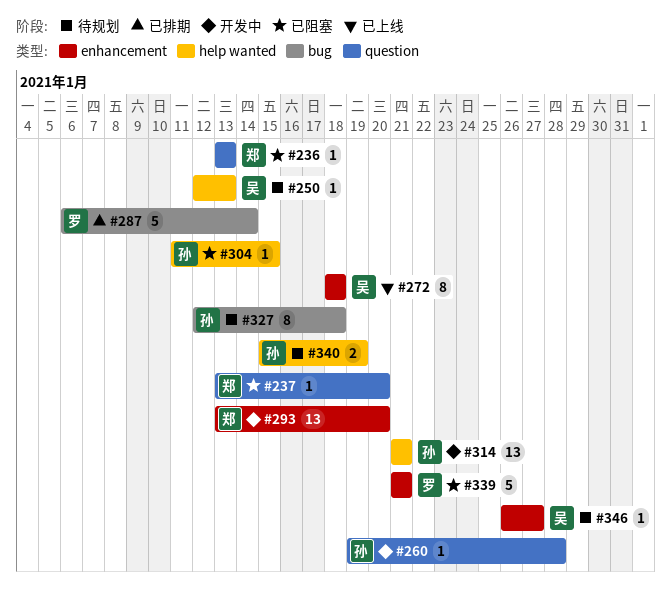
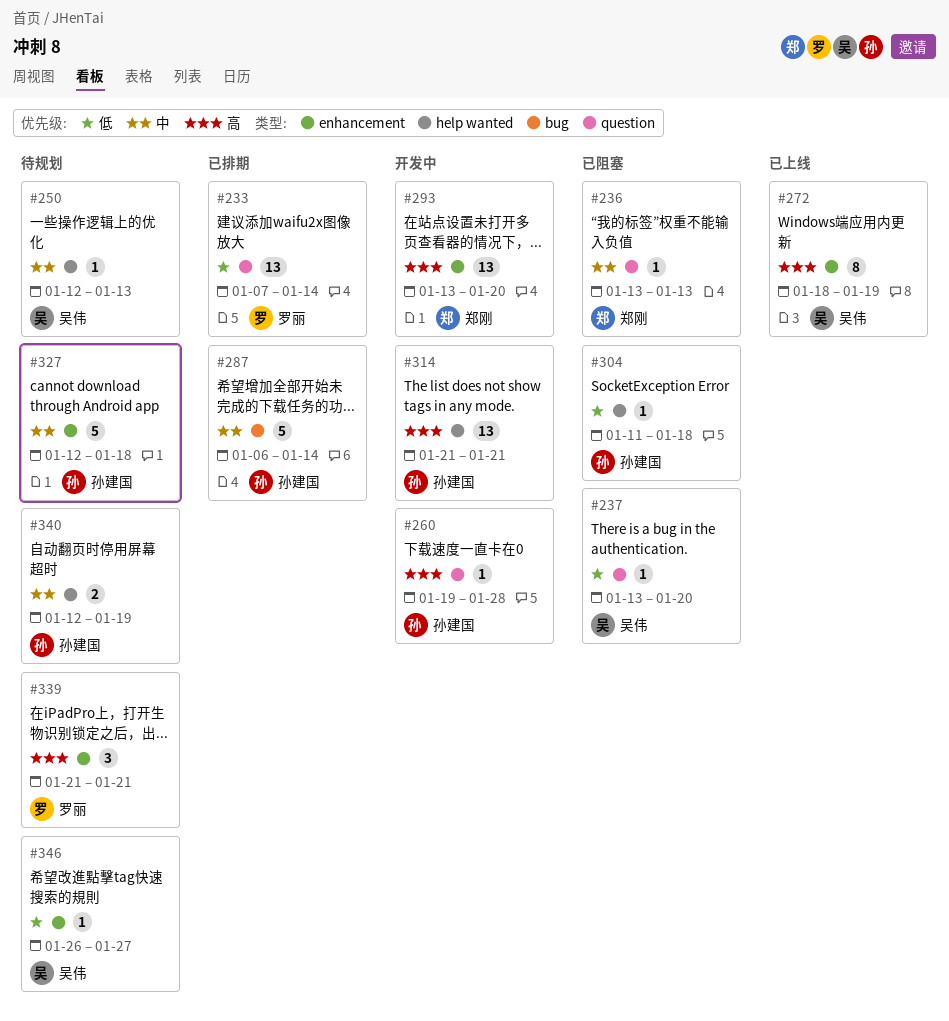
#233: none -> present
#237, owner: 郑刚 -> 吴伟
#272, due: Jan 18 -> Jan 19
#287, owner: 罗丽 -> 孙建国
#304, due: Jan 15 -> Jan 18
#327, label: bug -> enhancement
#327, estimate: 8 -> 5
#339, status: 已阻塞 -> 待规划
#339, estimate: 5 -> 3
#340, start: Jan 15 -> Jan 12

